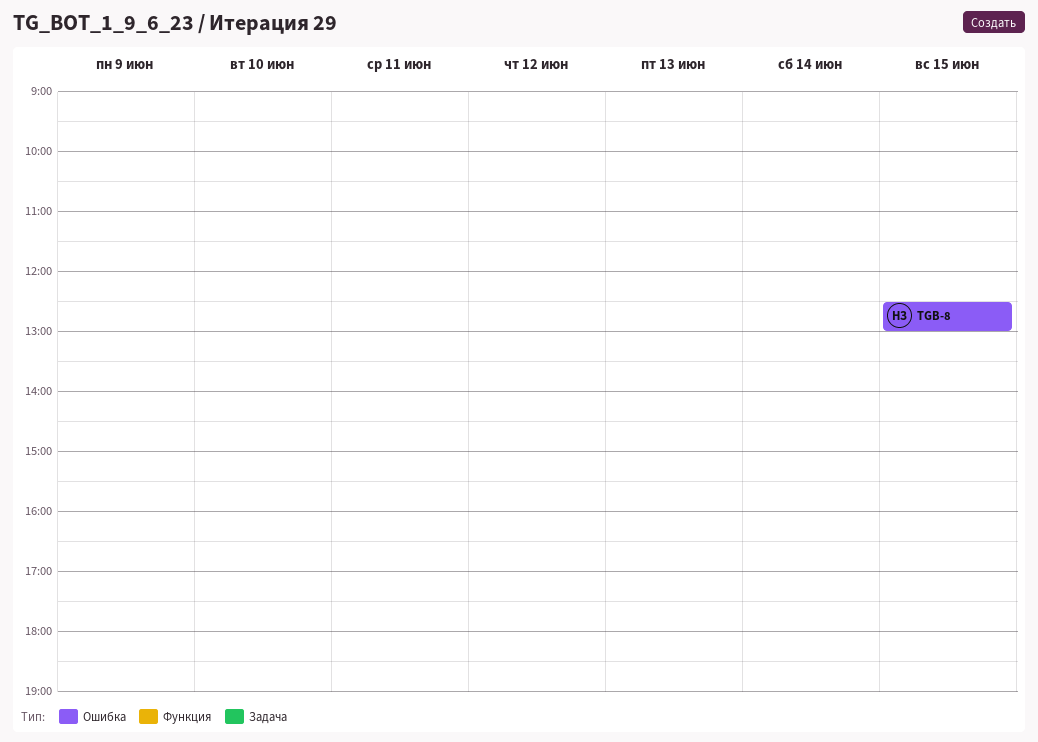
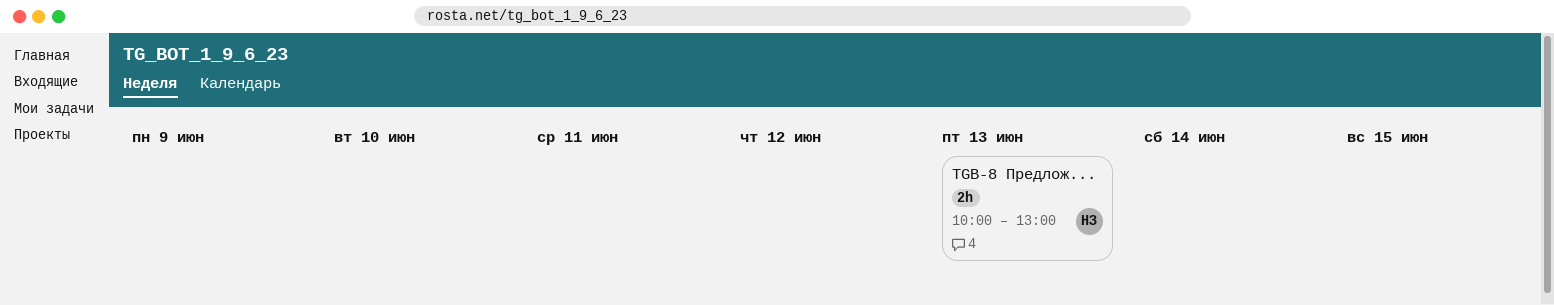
TGB-8, day: Jun 15 -> Jun 13
TGB-8, begins: 12:30 -> 10:00

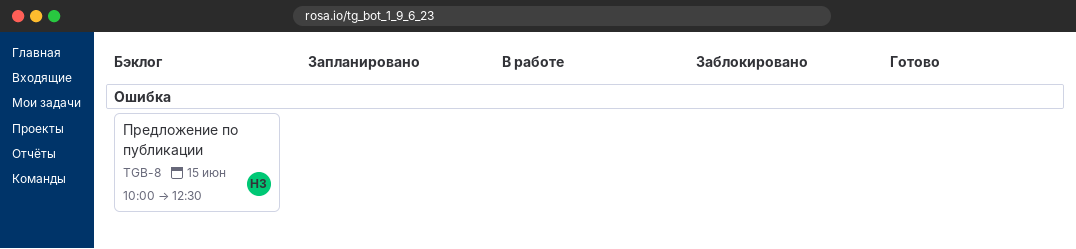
TGB-8, day: Jun 13 -> Jun 15
TGB-8, ends: 13:00 -> 12:30

